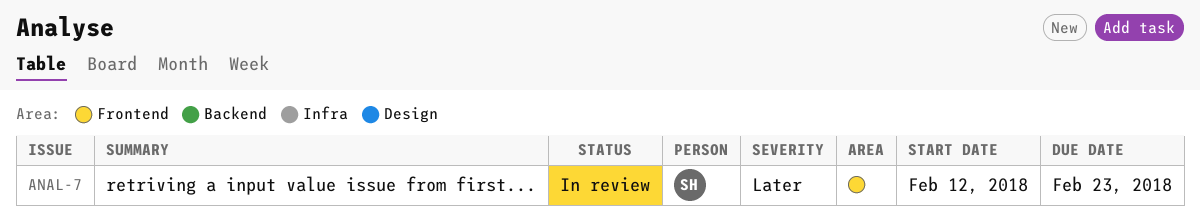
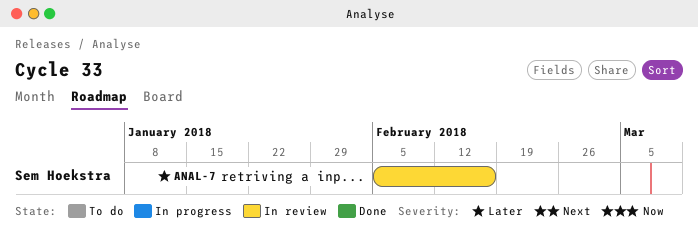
ANAL-7, start: Feb 12 -> Feb 5
ANAL-7, due: Feb 23 -> Feb 16

